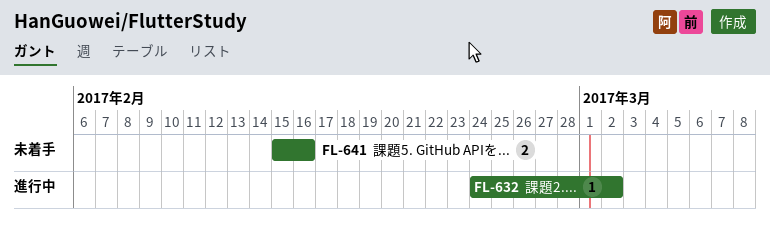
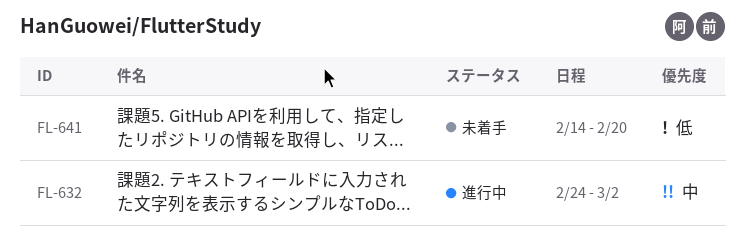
FL-641, start: Feb 15 -> Feb 14
FL-641, due: Feb 16 -> Feb 20

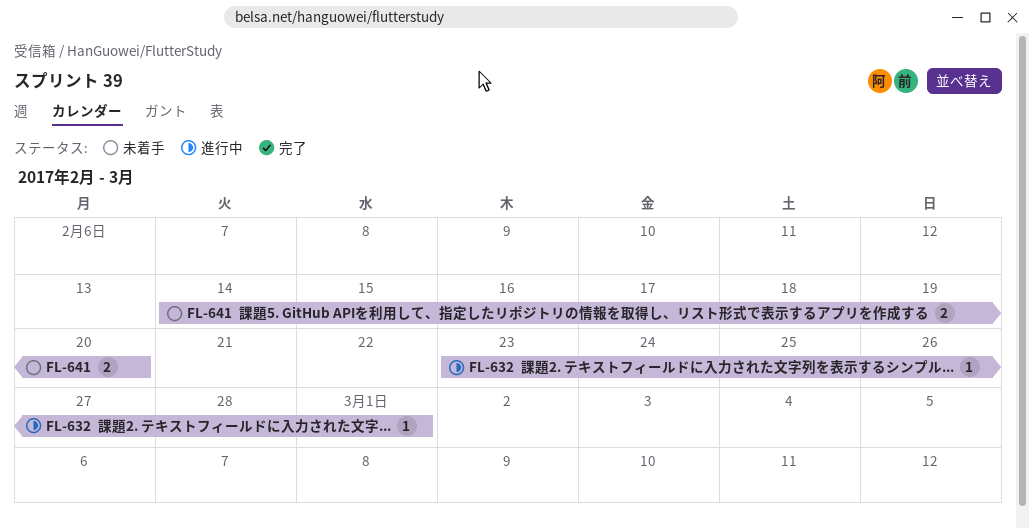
FL-632, start: Feb 24 -> Feb 23
FL-632, due: Mar 2 -> Mar 1

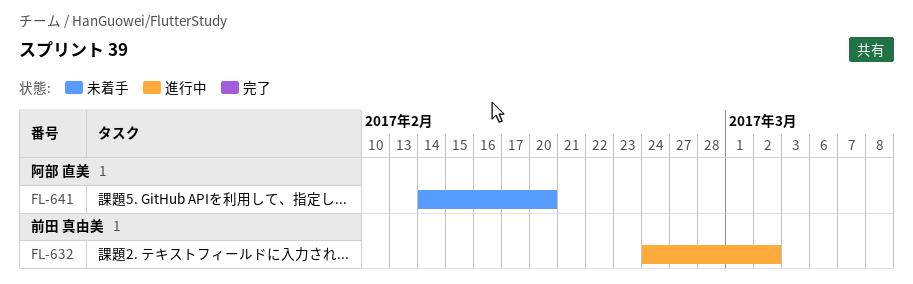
FL-632, start: Feb 23 -> Feb 24
FL-632, due: Mar 1 -> Mar 2

